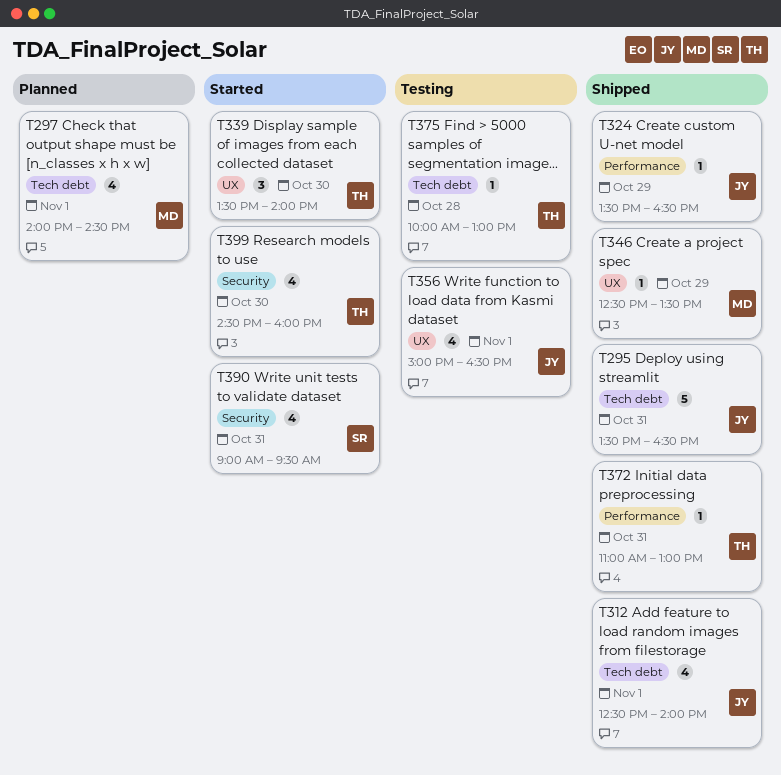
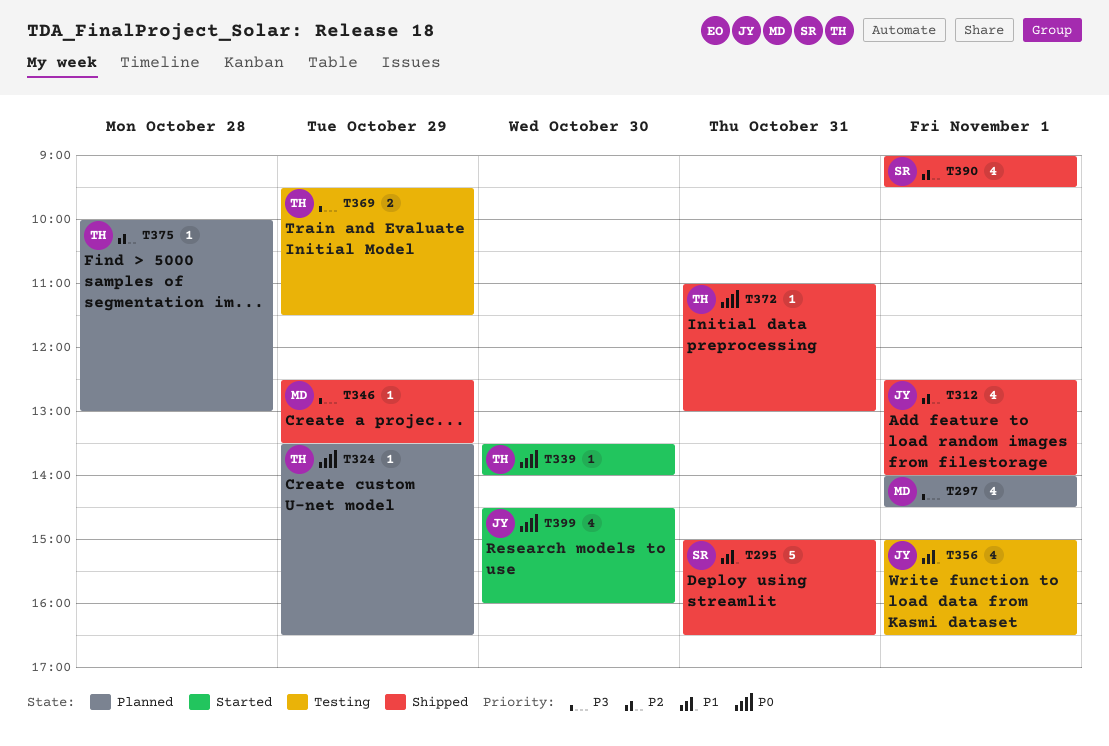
T295, owner: JY -> SR
T295, begins: 13:30 -> 15:00
T324, status: Shipped -> Planned
T324, owner: JY -> TH
T339, estimate: 3 -> 1
T369: none -> present
T375, status: Testing -> Planned
T390, status: Started -> Shipped
T390, day: Oct 31 -> Nov 1
T399, owner: TH -> JY

